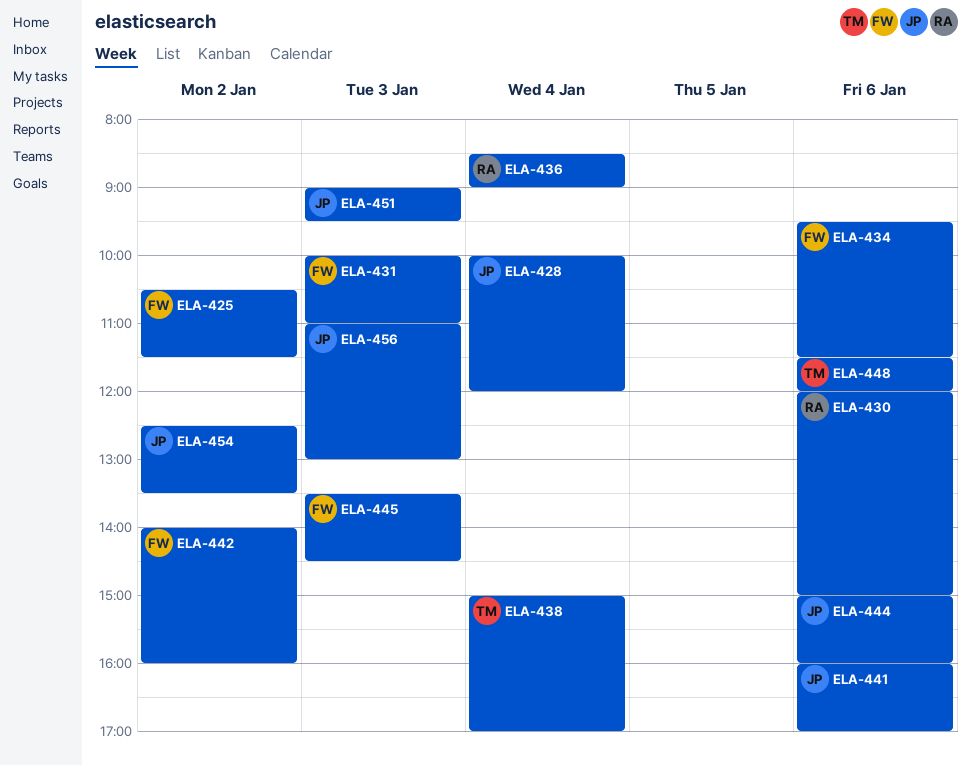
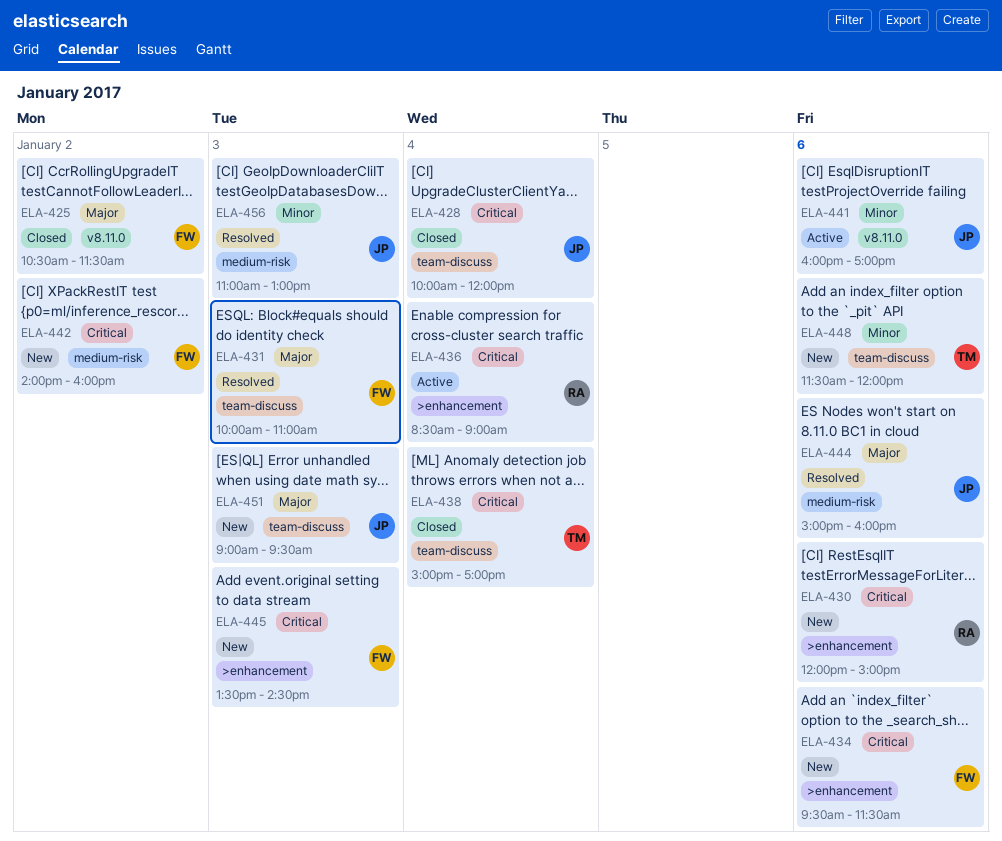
ELA-454: present -> none

